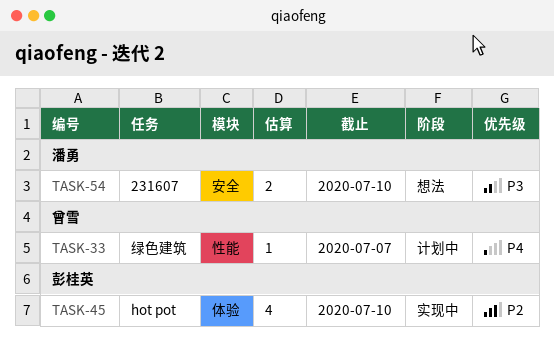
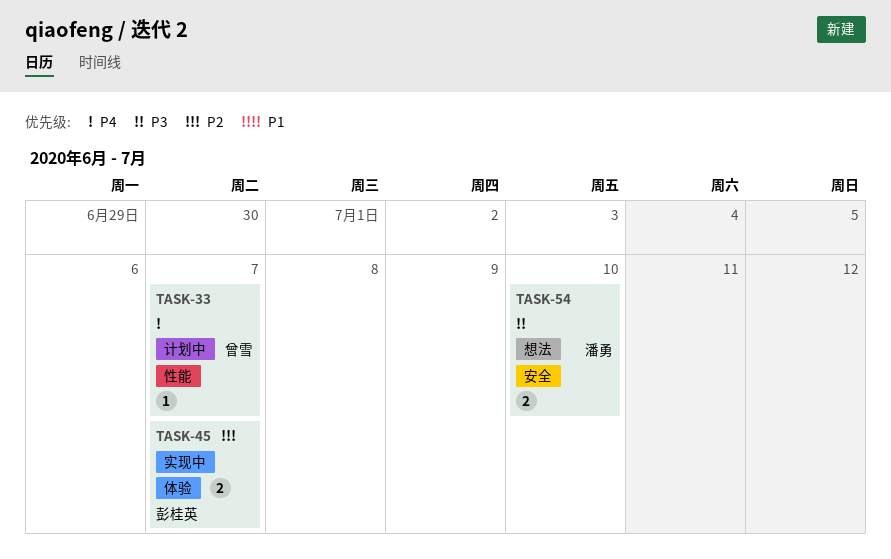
TASK-45, estimate: 4 -> 2
TASK-45, due: Jul 10 -> Jul 7

